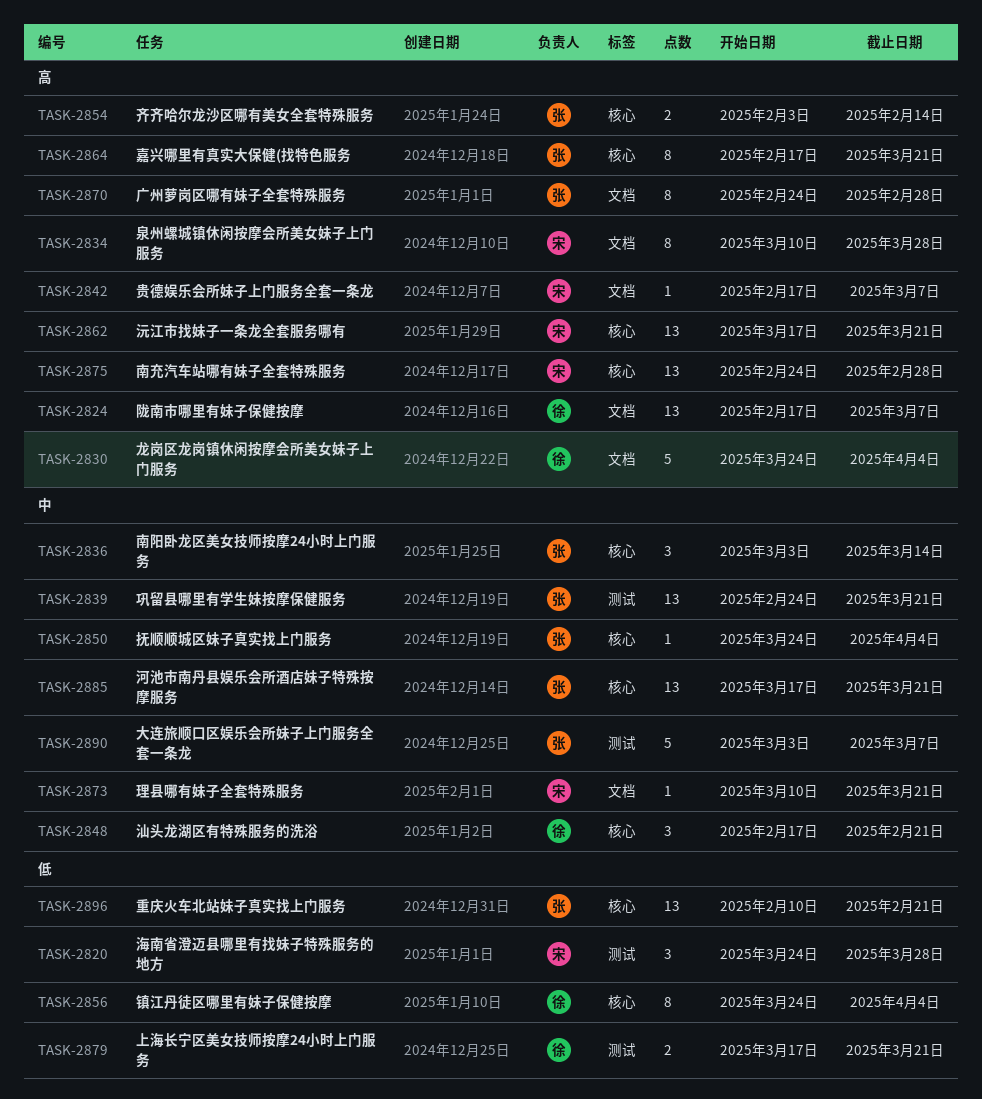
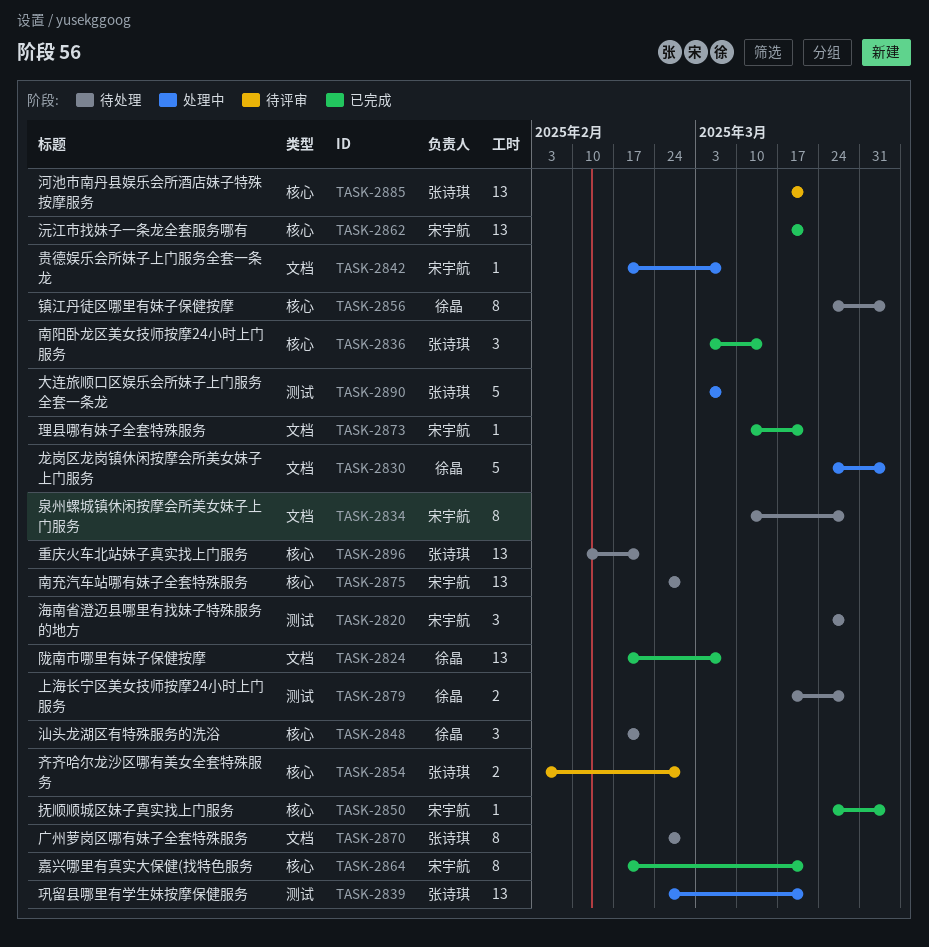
TASK-2850, owner: 张诗琪 -> 宋宇航
TASK-2854, due: Feb 14 -> Feb 28
TASK-2864, owner: 张诗琪 -> 宋宇航
TASK-2879, due: Mar 21 -> Mar 28

